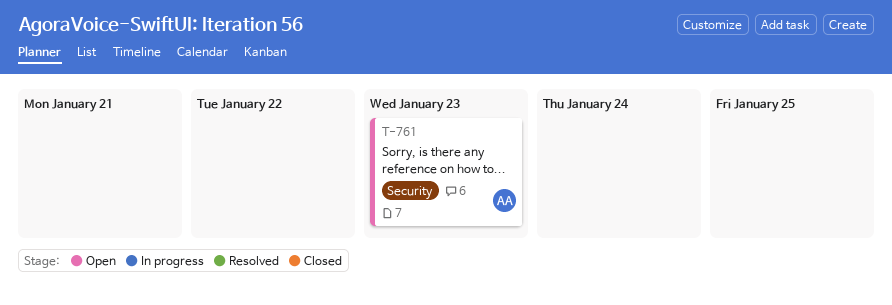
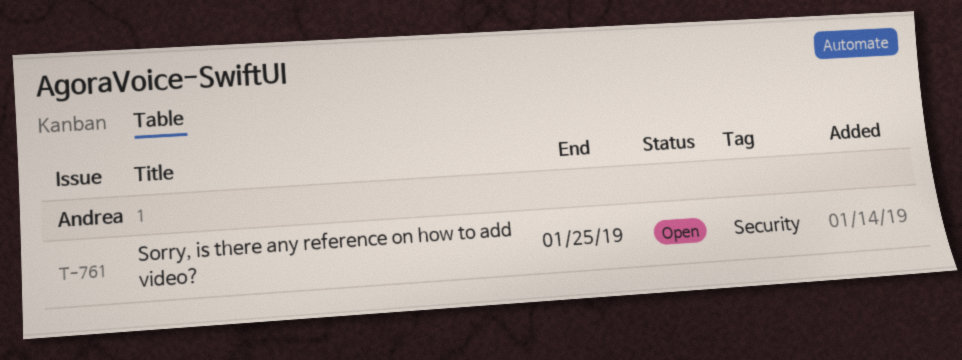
T-761, due: Jan 23 -> Jan 25

